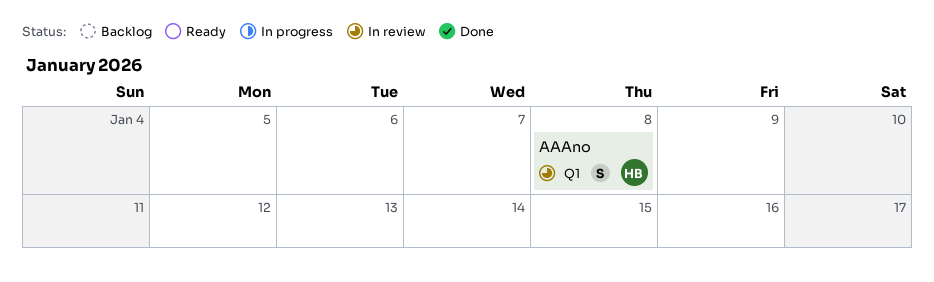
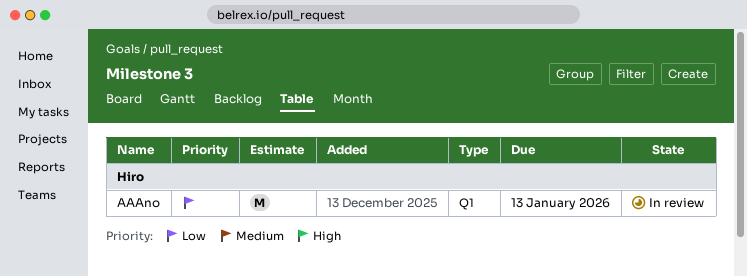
AAAno, estimate: S -> M
AAAno, due: Jan 8 -> Jan 13

